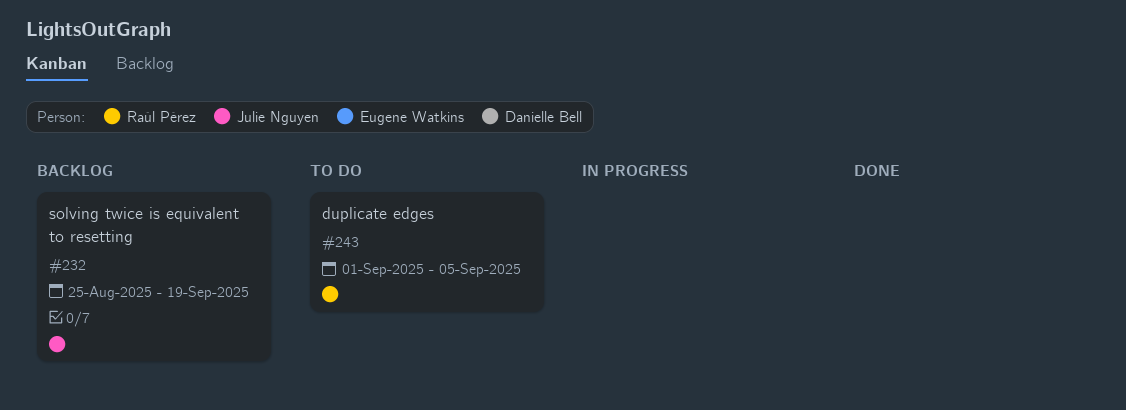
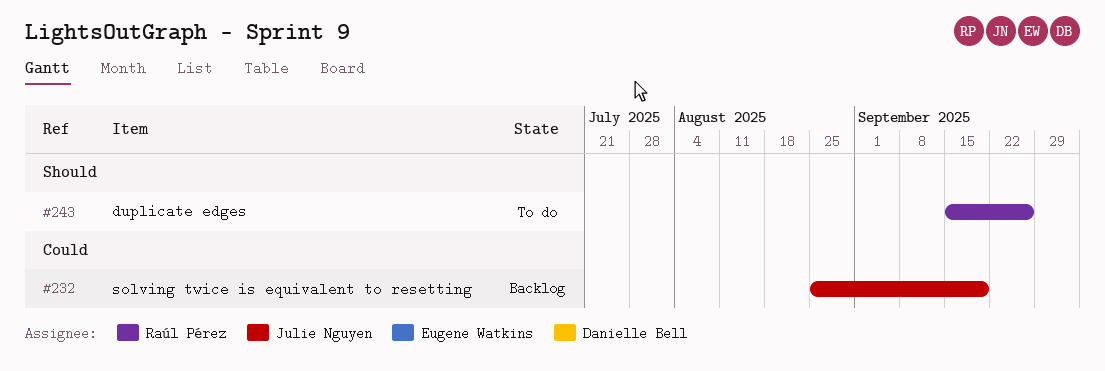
#243, start: Sep 1 -> Sep 15
#243, due: Sep 5 -> Sep 26

